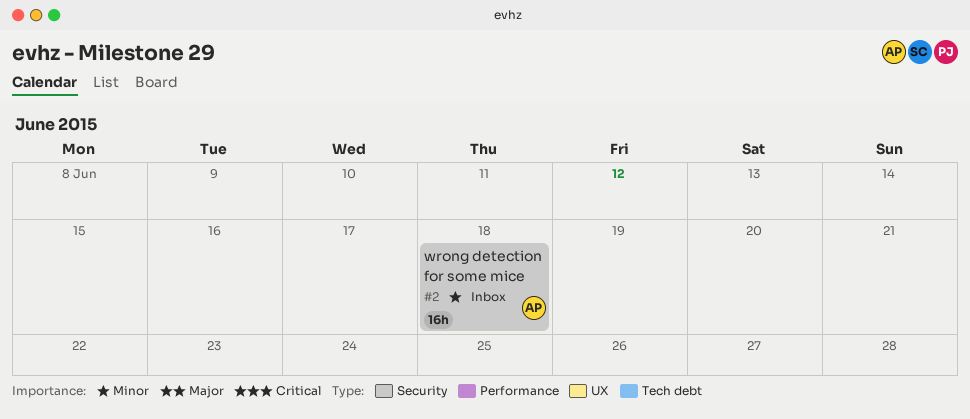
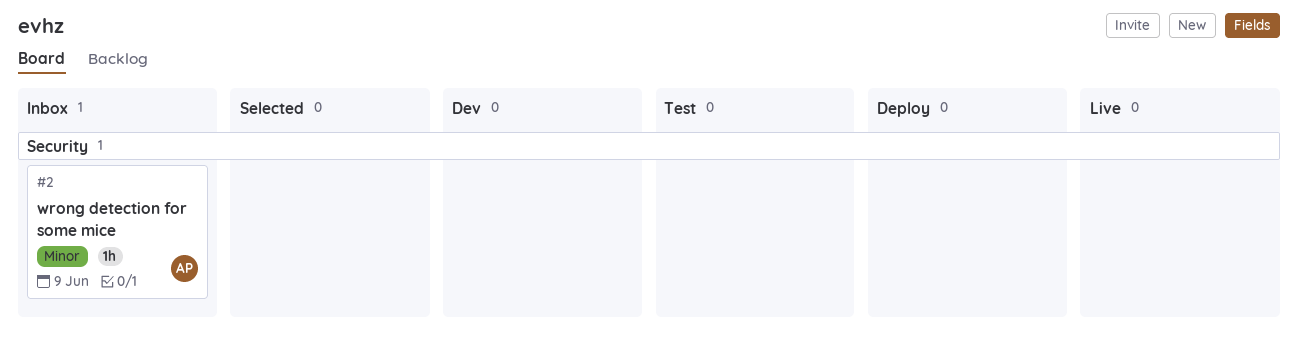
#2, estimate: 16h -> 1h
#2, due: Jun 18 -> Jun 9

